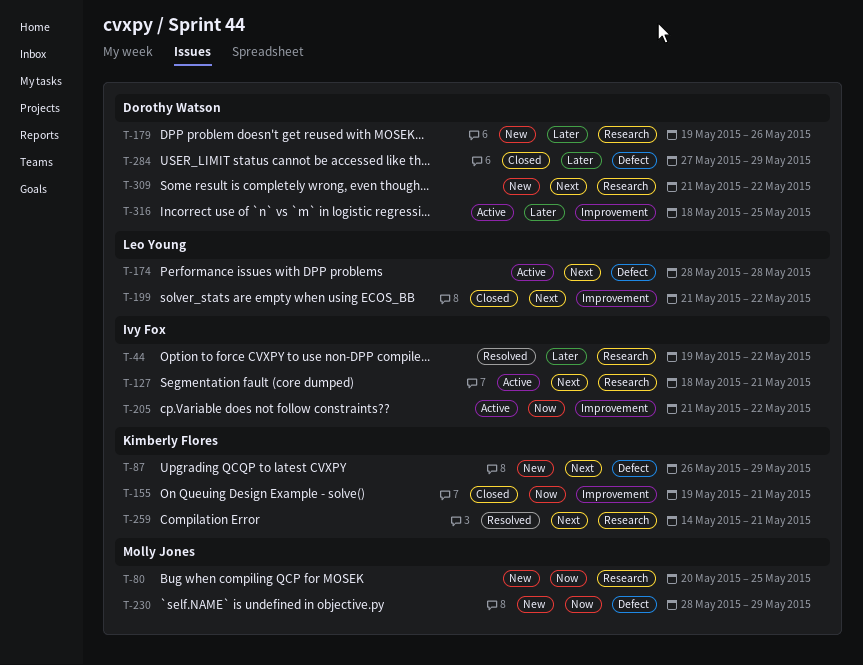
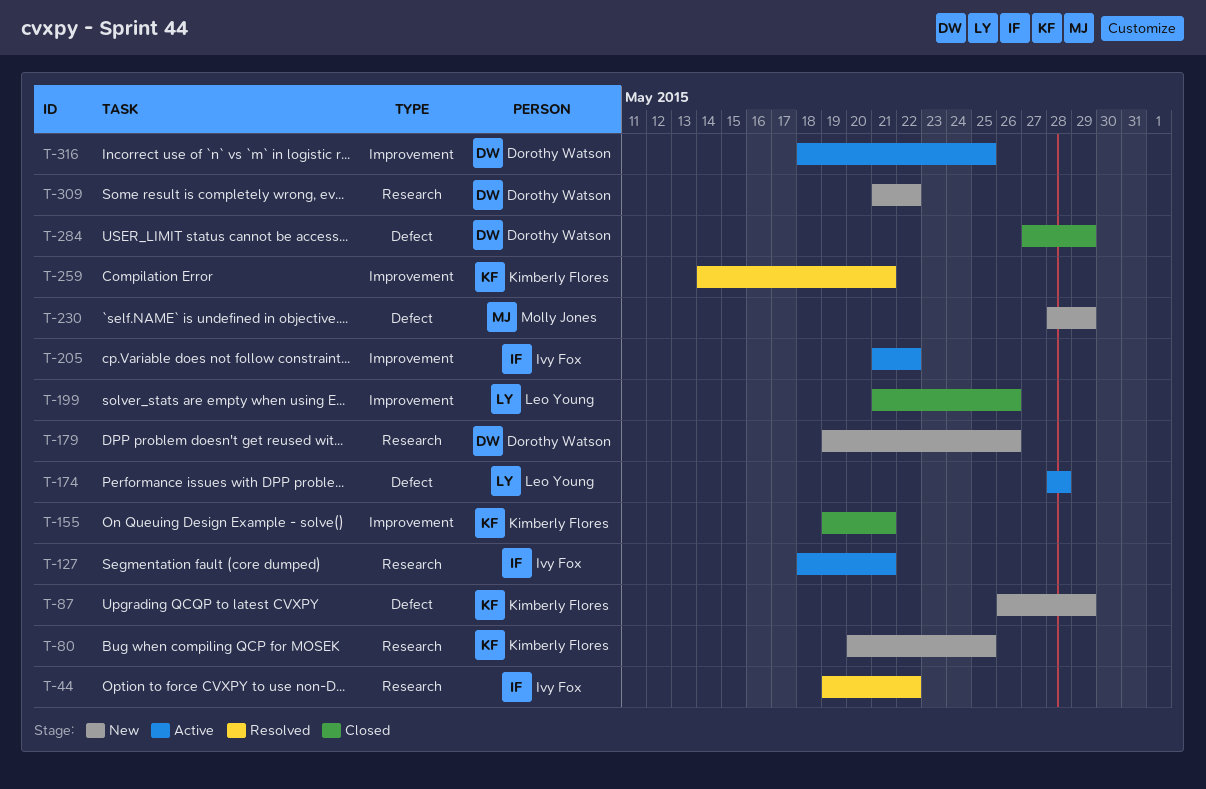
T-80, owner: Molly Jones -> Kimberly Flores
T-199, due: May 22 -> May 26
T-259, label: Research -> Improvement

